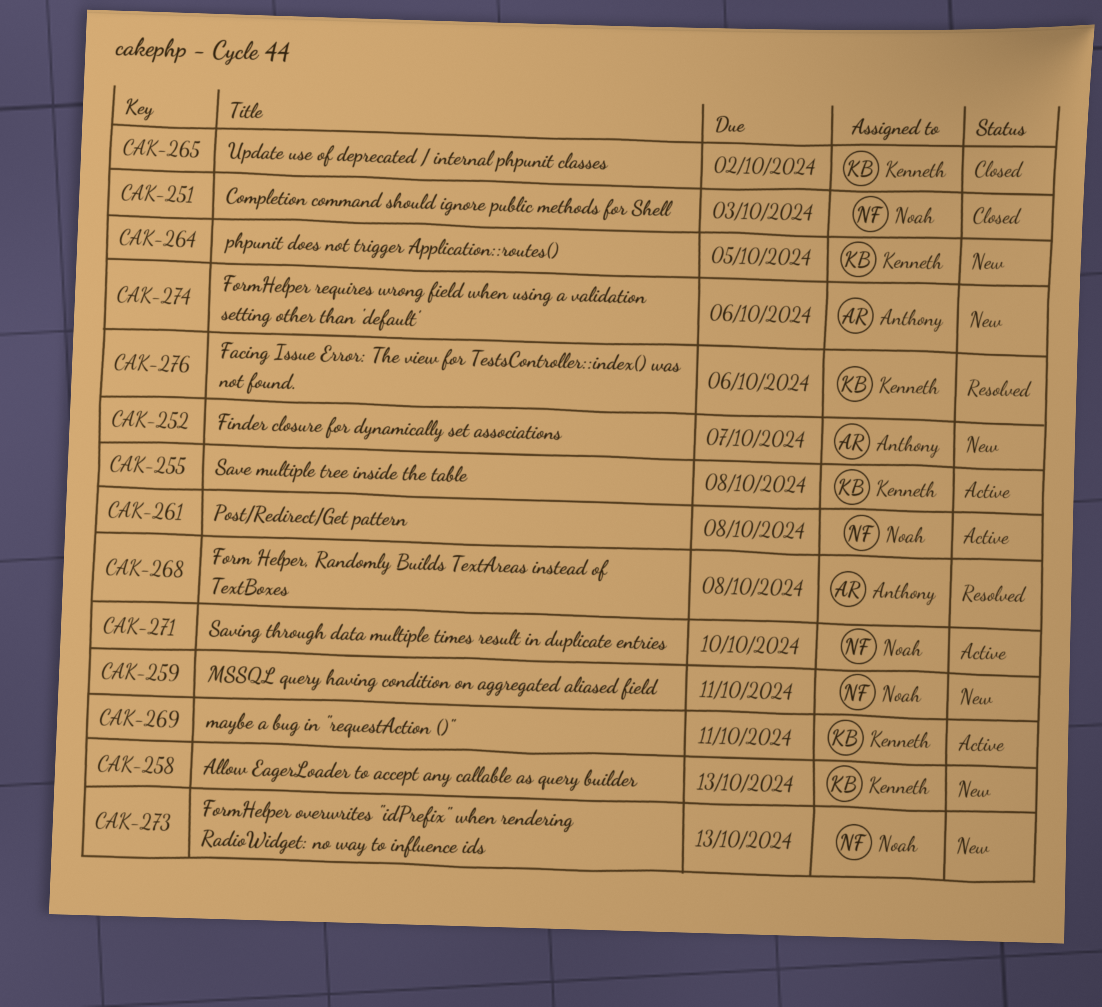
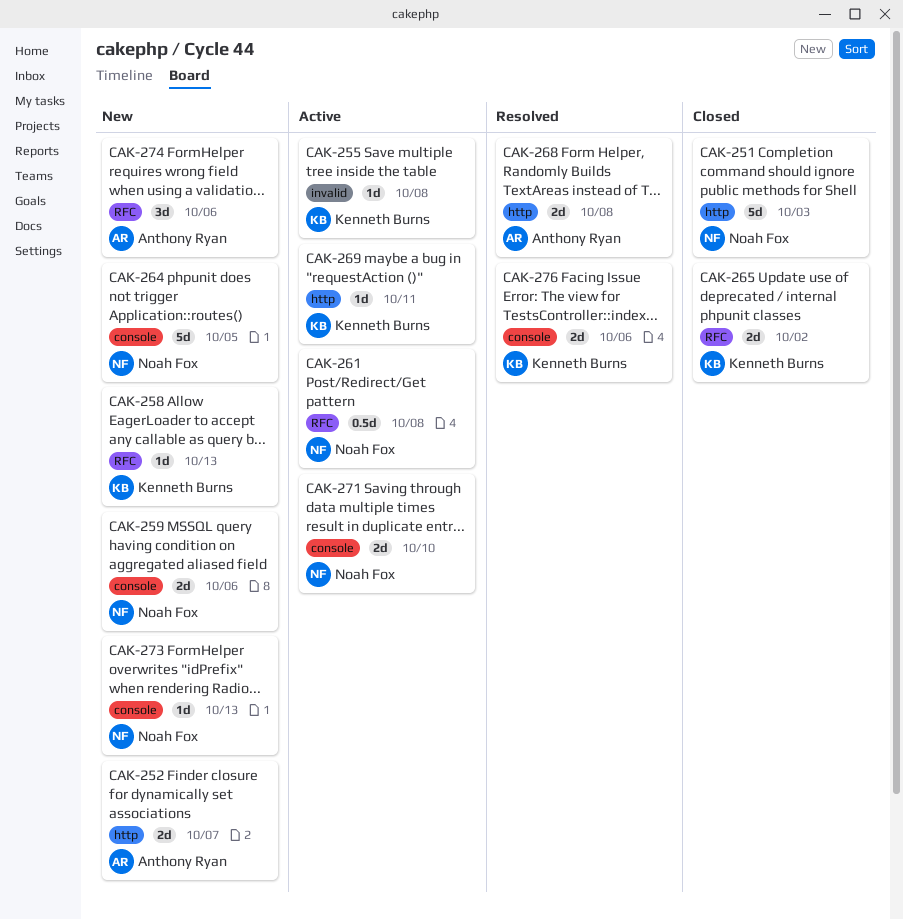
CAK-259, due: Oct 11 -> Oct 6
CAK-264, owner: Kenneth Burns -> Noah Fox

